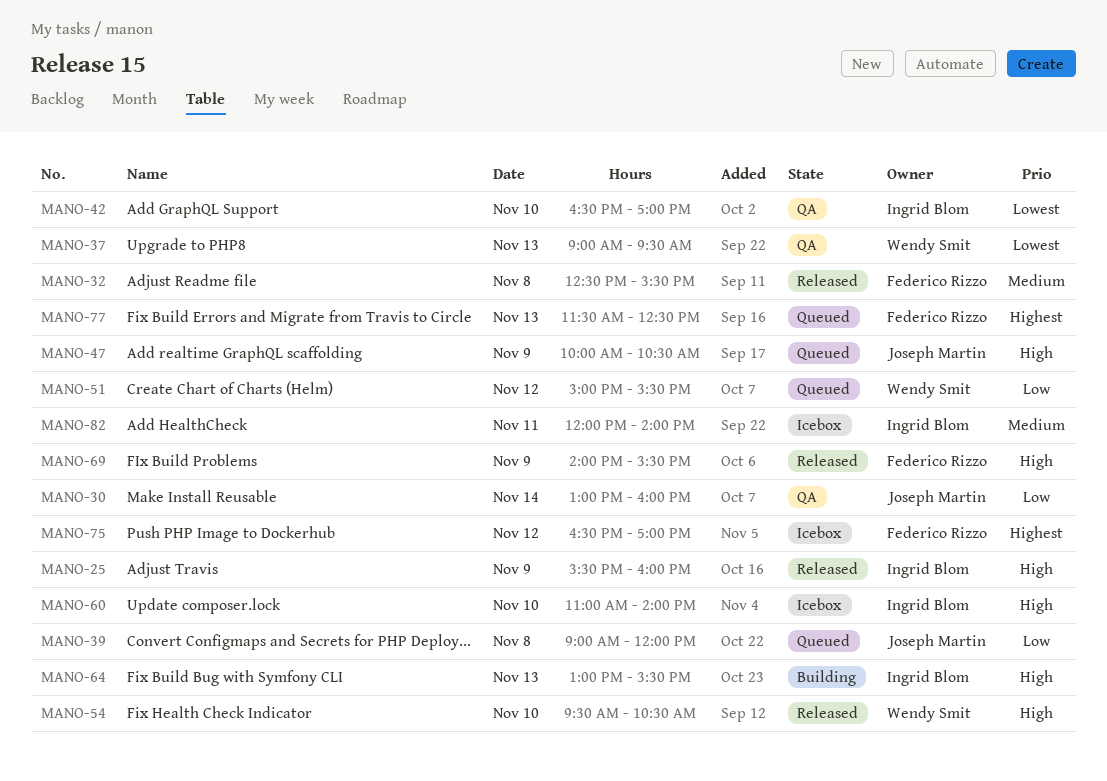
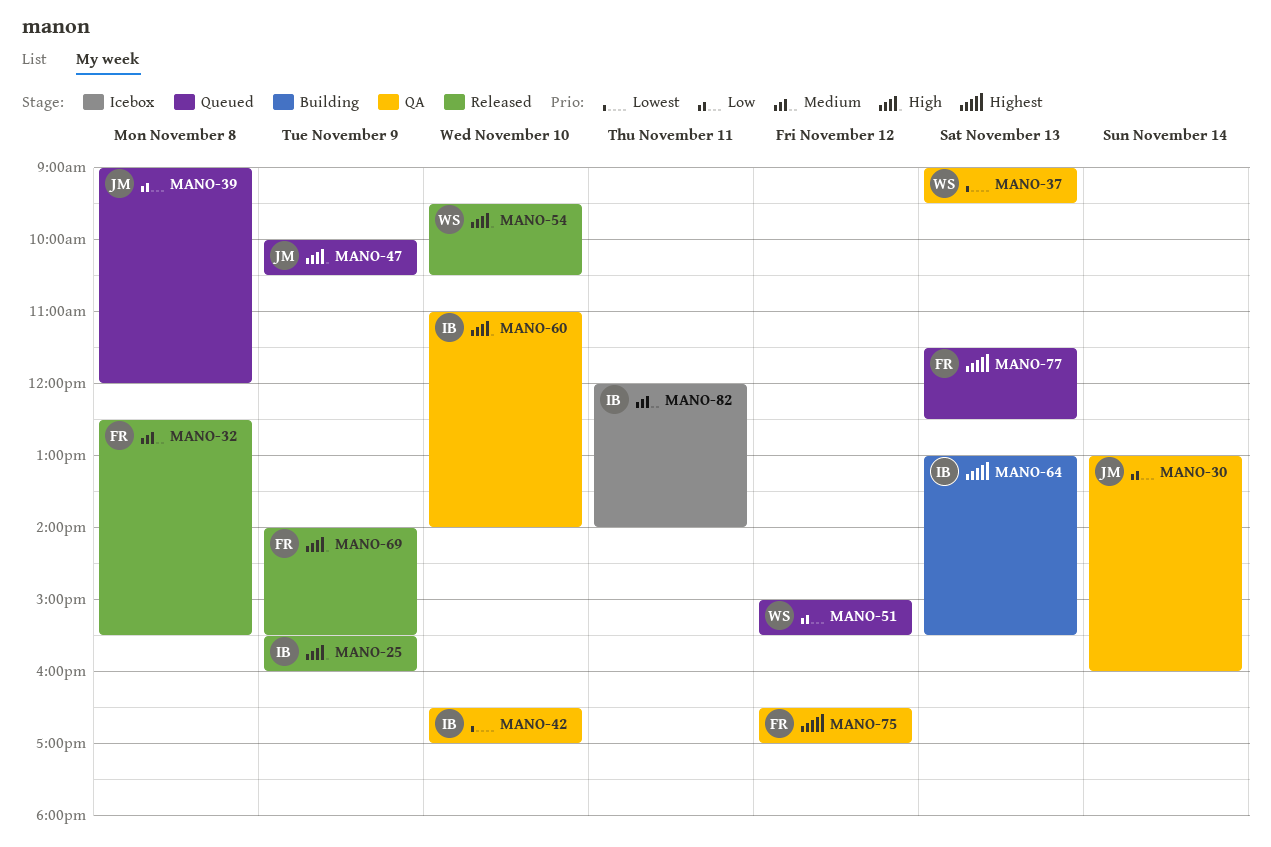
MANO-60, status: Icebox -> QA
MANO-64, priority: High -> Highest
MANO-75, status: Icebox -> QA

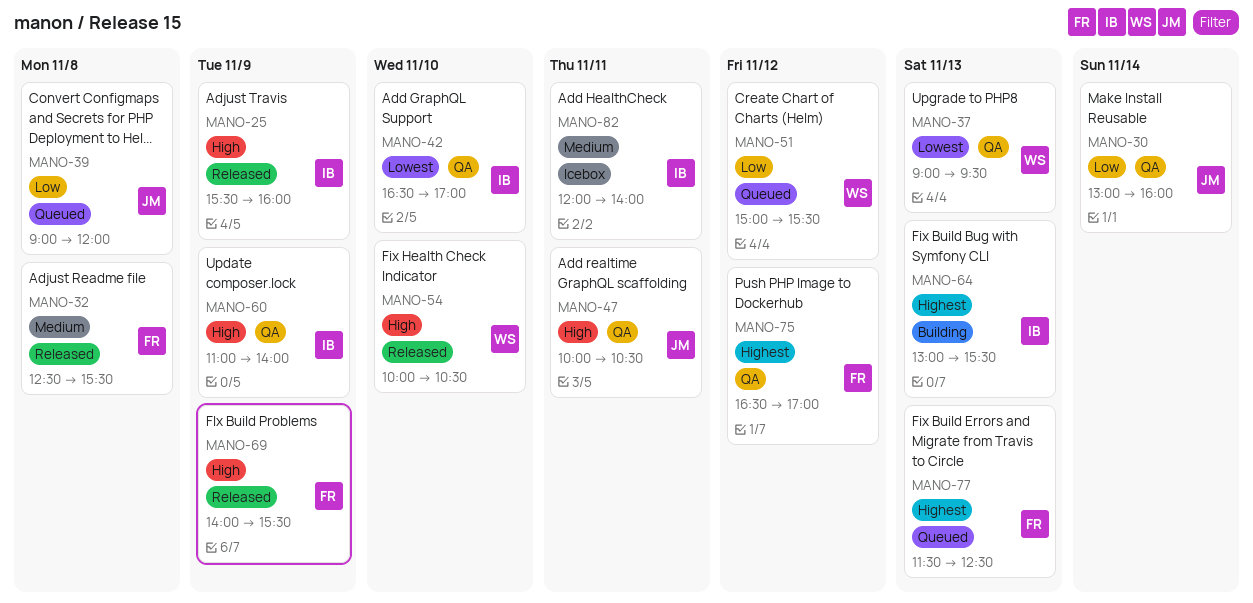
MANO-47, status: Queued -> QA
MANO-47, day: Nov 9 -> Nov 11
MANO-54, begins: 09:30 -> 10:00
MANO-60, day: Nov 10 -> Nov 9

